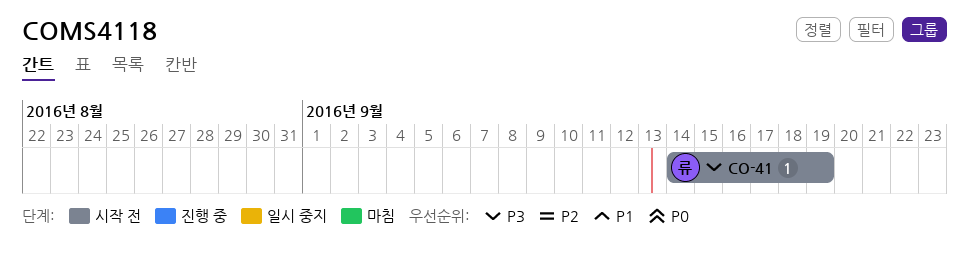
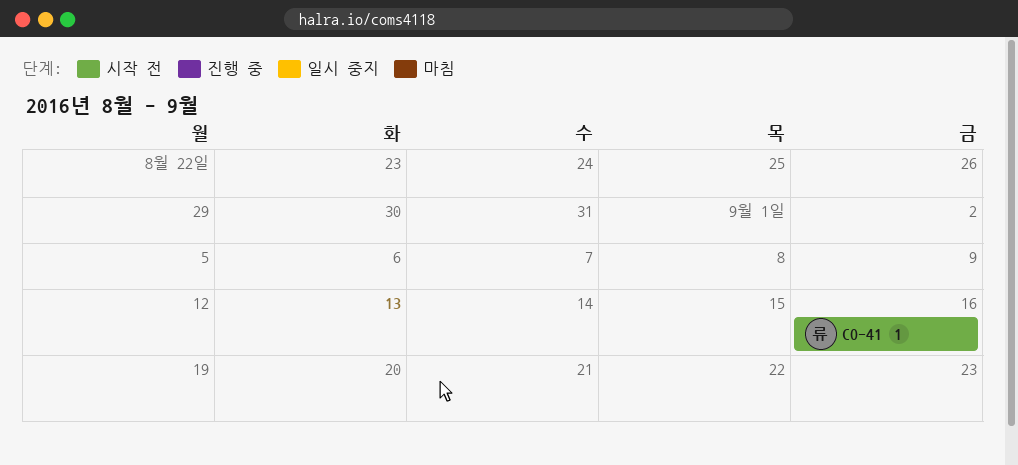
CO-41, start: Sep 14 -> Sep 16
CO-41, due: Sep 19 -> Sep 16

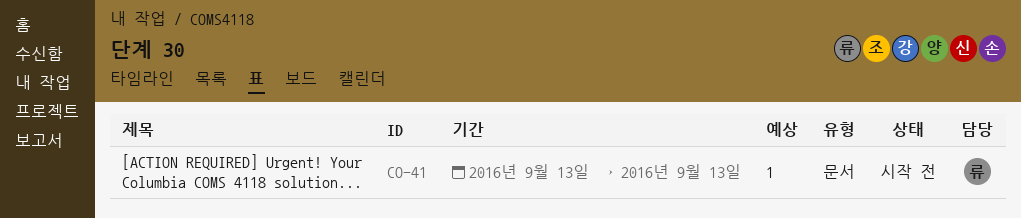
CO-41, start: Sep 16 -> Sep 13
CO-41, due: Sep 16 -> Sep 13

